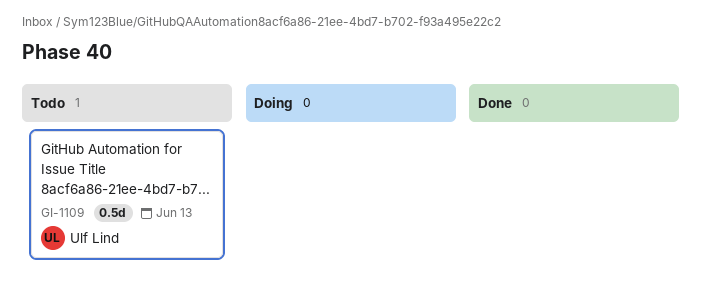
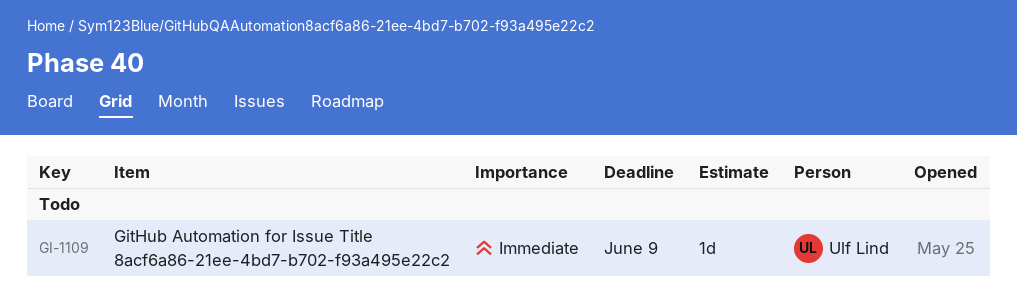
GI-1109, estimate: 0.5d -> 1d
GI-1109, due: Jun 13 -> Jun 9

